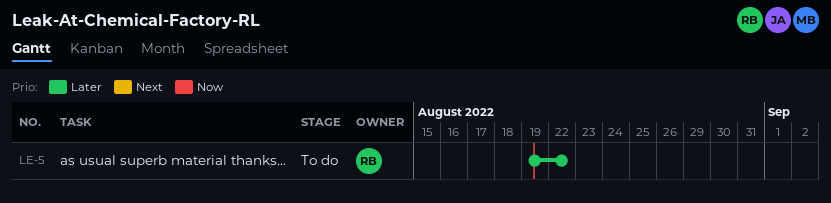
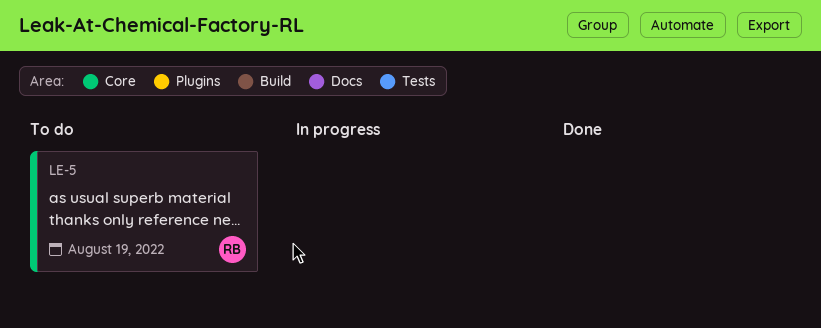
LE-5, due: Aug 22 -> Aug 19

